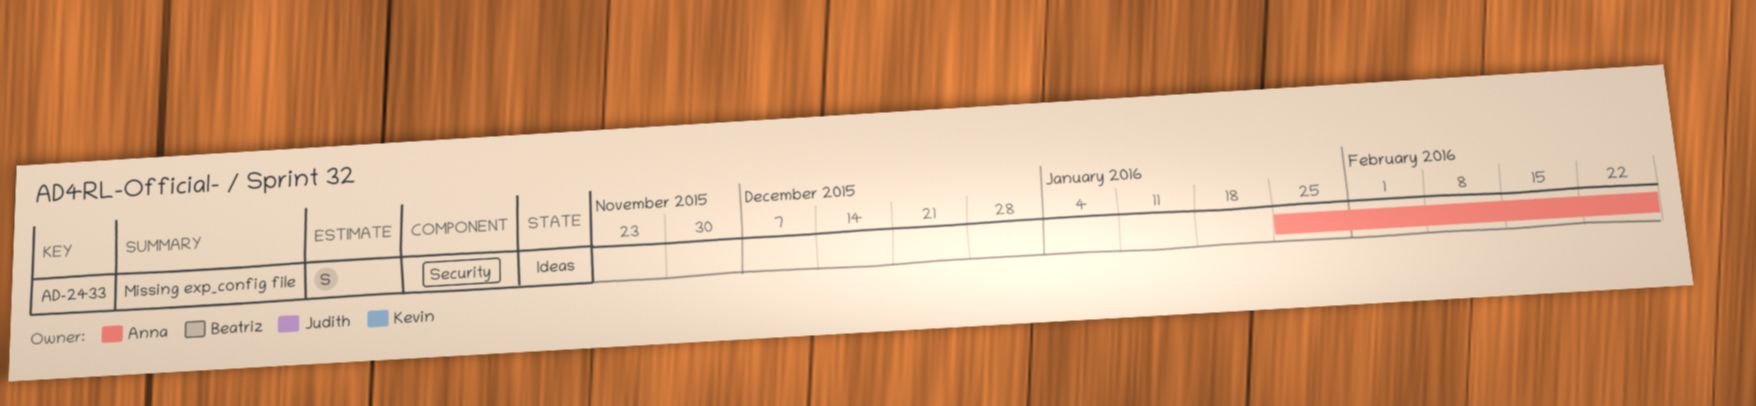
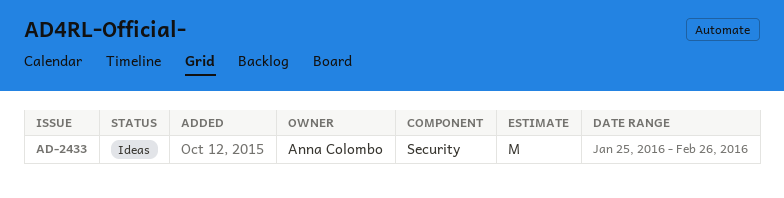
AD-2433, estimate: S -> M

